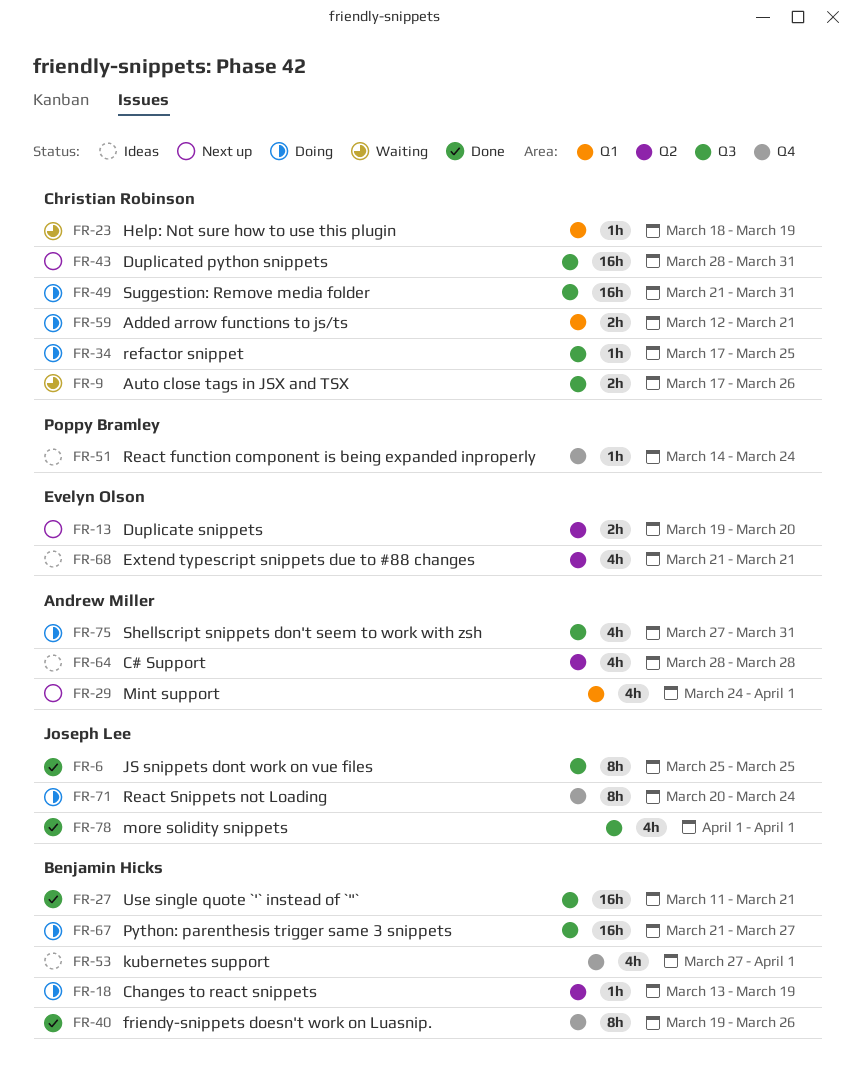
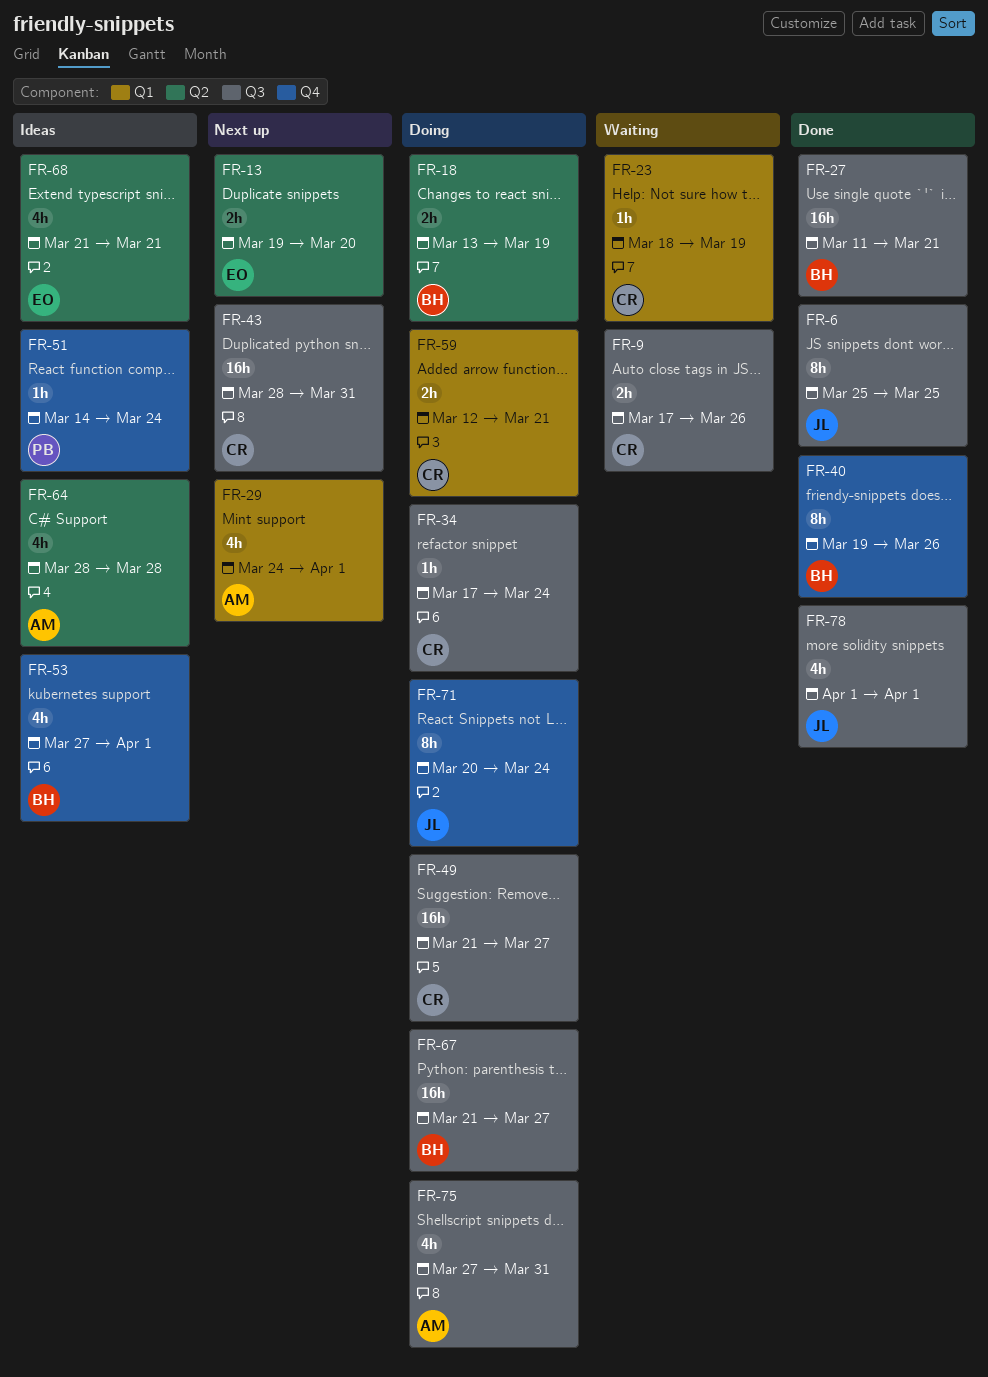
FR-18, estimate: 1h -> 2h
FR-34, due: Mar 25 -> Mar 24
FR-49, due: Mar 31 -> Mar 27

